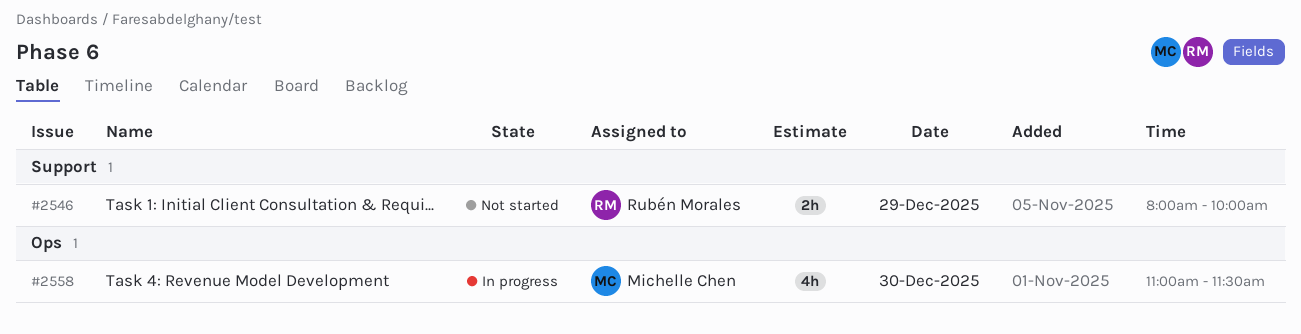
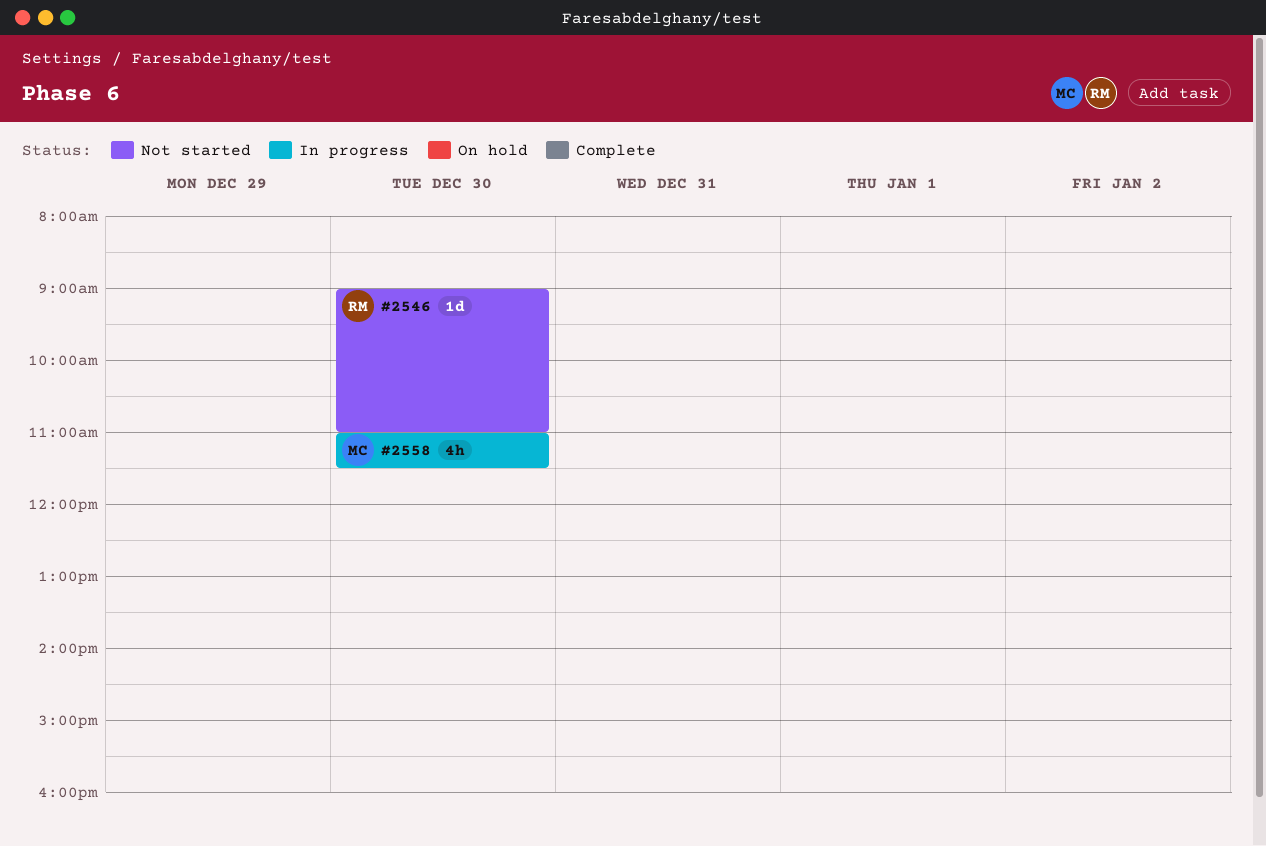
#2546, estimate: 2h -> 1d
#2546, day: Dec 29 -> Dec 30
#2546, begins: 08:00 -> 09:00
#2546, ends: 10:00 -> 11:00

